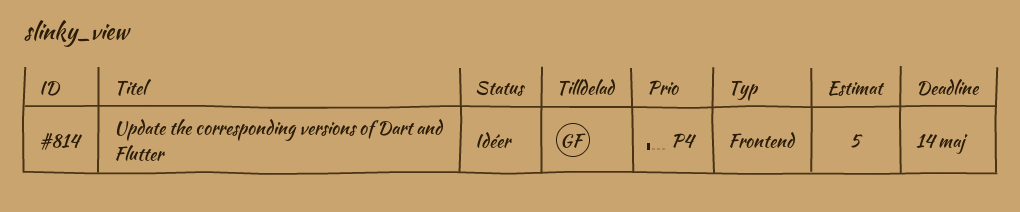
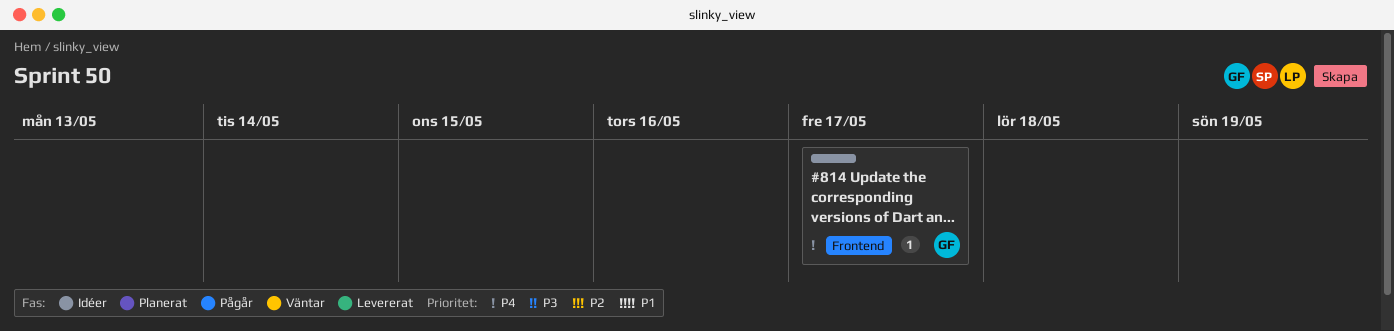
#814, estimate: 5 -> 1
#814, due: May 14 -> May 17

